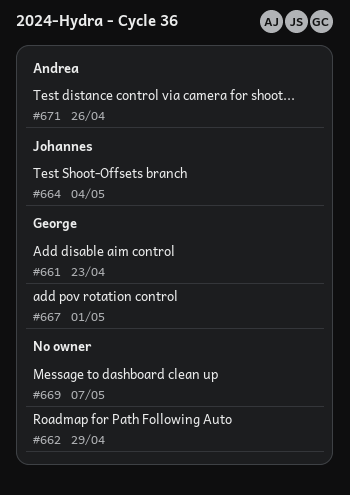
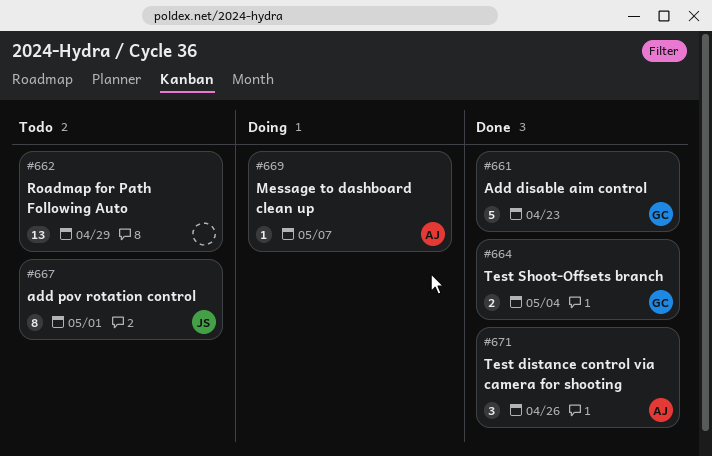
#664, owner: Johannes -> George
#667, owner: George -> Johannes
#669, owner: none -> Andrea

